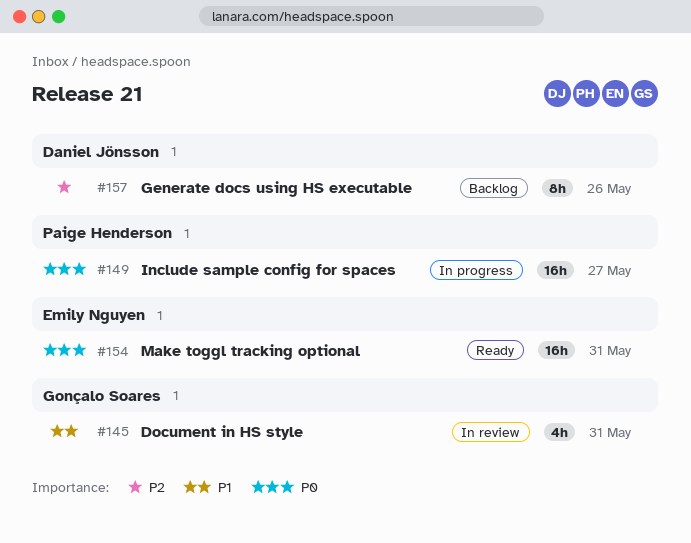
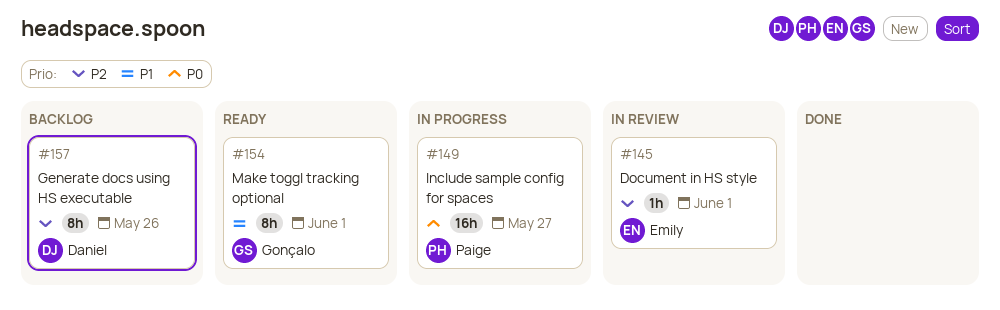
#145, owner: Gonçalo Soares -> Emily Nguyen
#145, priority: P1 -> P2
#145, estimate: 4h -> 1h
#145, due: May 31 -> Jun 1
#154, owner: Emily Nguyen -> Gonçalo Soares
#154, priority: P0 -> P1
#154, estimate: 16h -> 8h
#154, due: May 31 -> Jun 1

